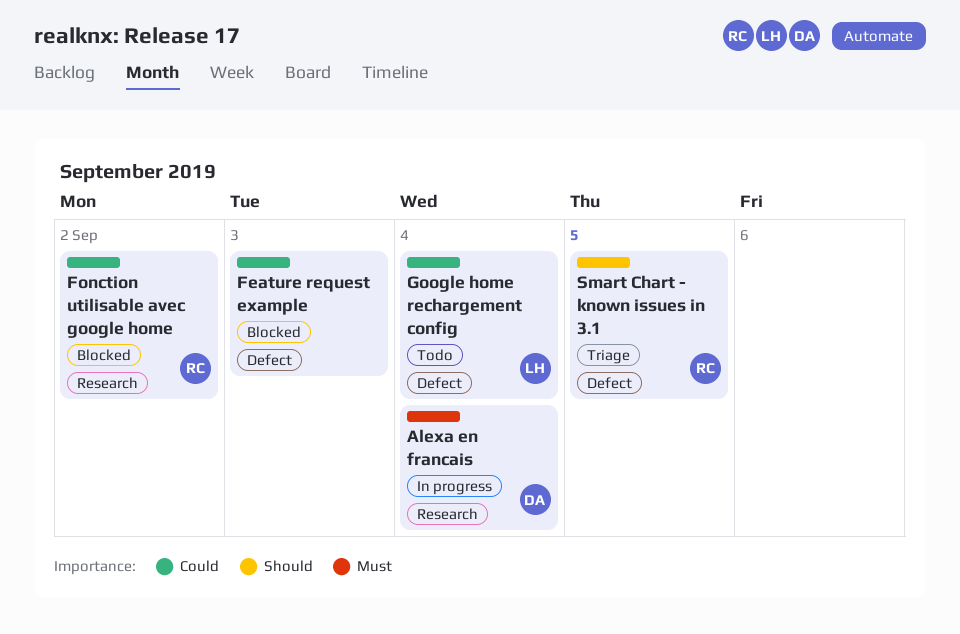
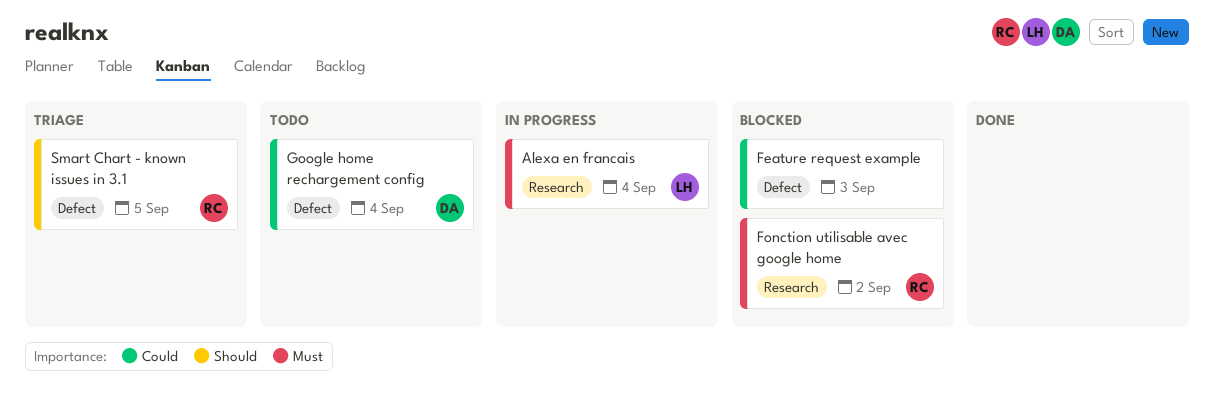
Alexa en francais, owner: DA -> LH
Fonction utilisable avec google home, priority: Could -> Must
Google home rechargement config, owner: LH -> DA

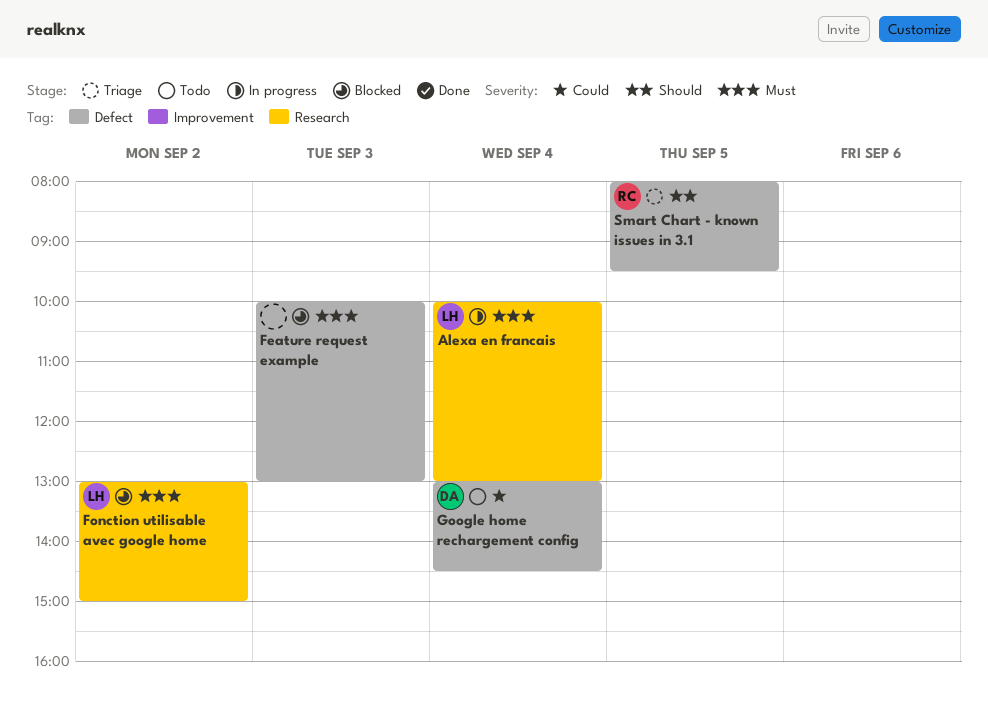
Feature request example, priority: Could -> Must
Fonction utilisable avec google home, owner: RC -> LH

